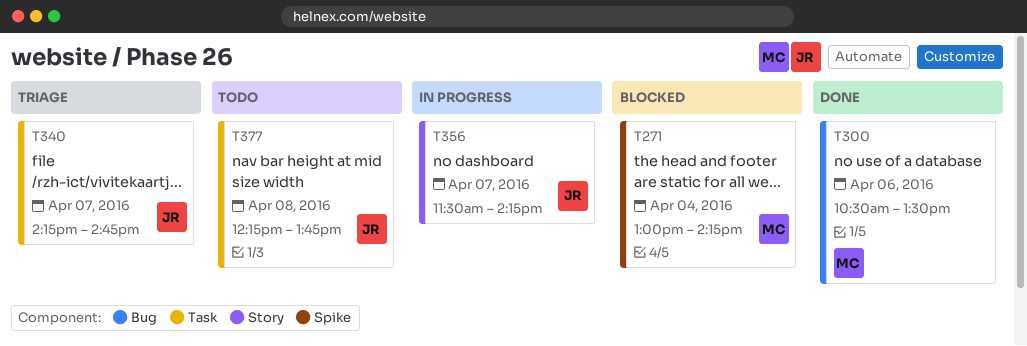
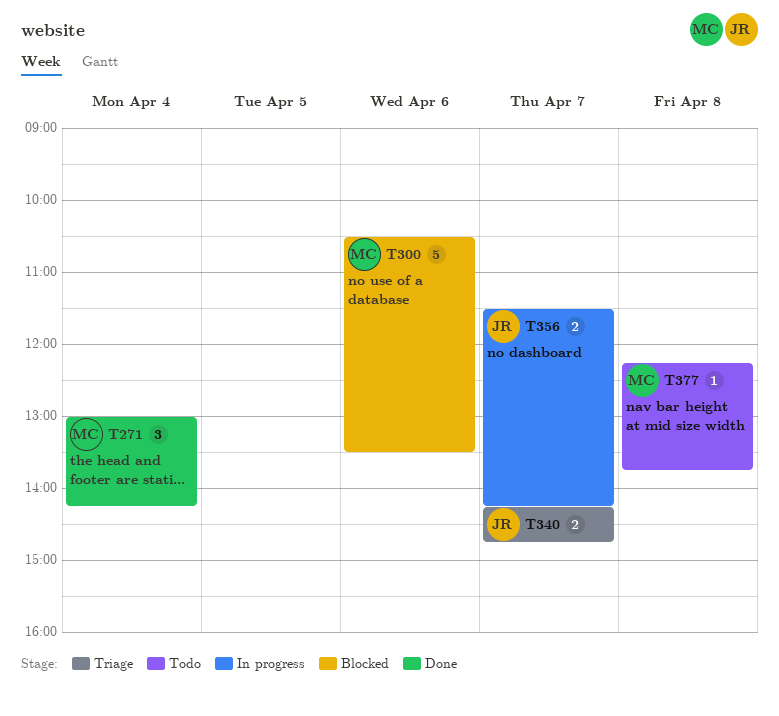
T271, status: Blocked -> Done
T300, status: Done -> Blocked
T377, owner: JR -> MC

